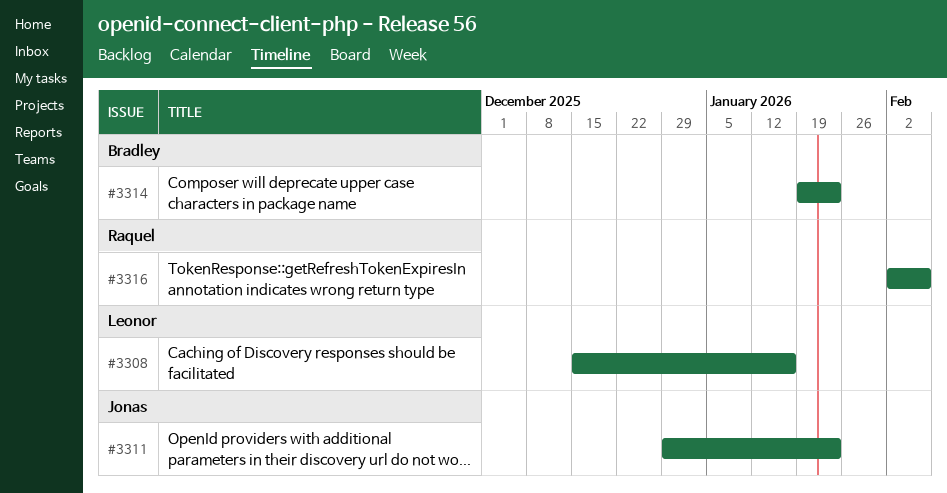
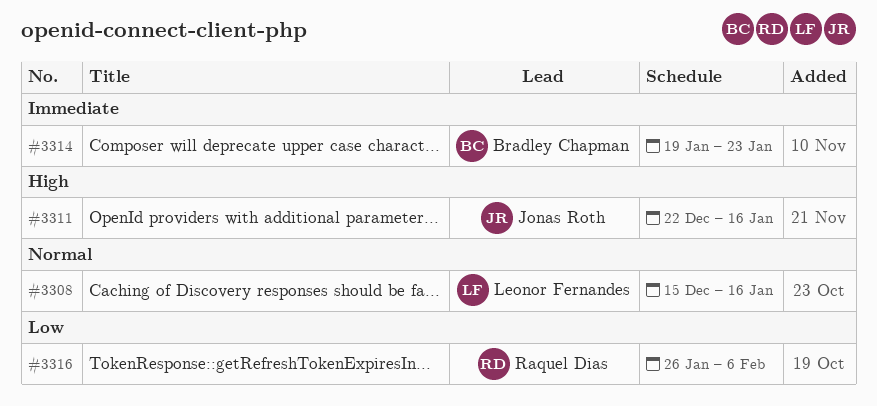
#3311, start: Dec 29 -> Dec 22
#3311, due: Jan 23 -> Jan 16
#3316, start: Feb 2 -> Jan 26

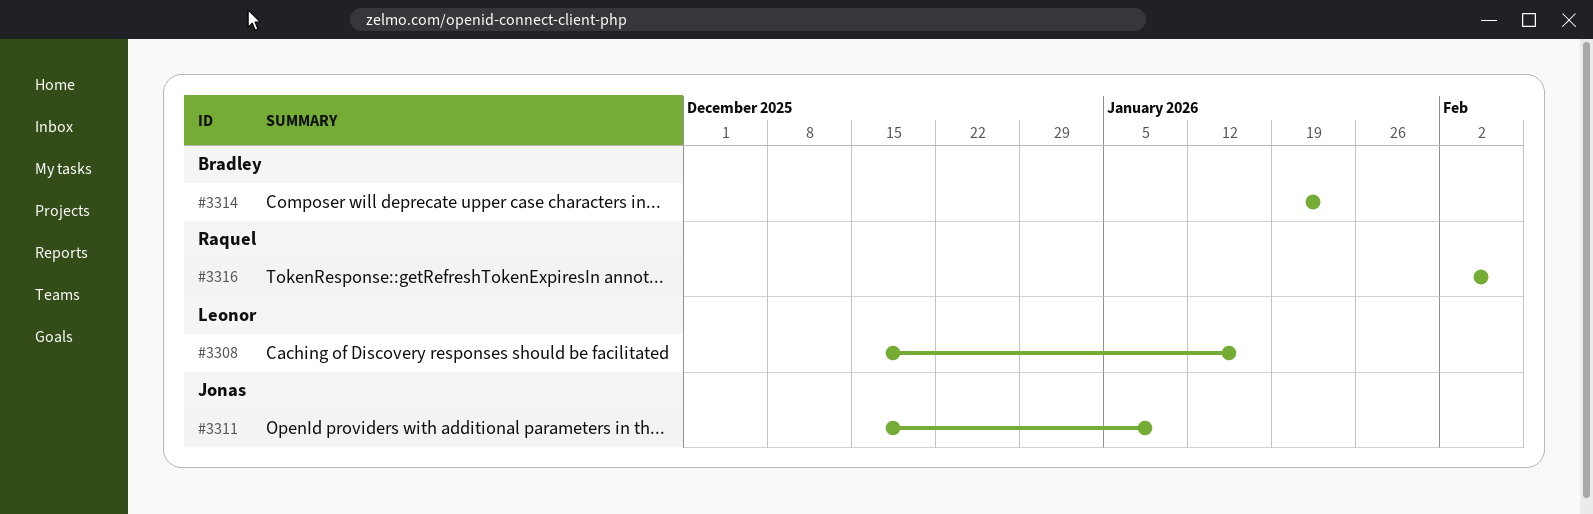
#3311, start: Dec 22 -> Dec 15
#3311, due: Jan 16 -> Jan 9
#3316, start: Jan 26 -> Feb 2

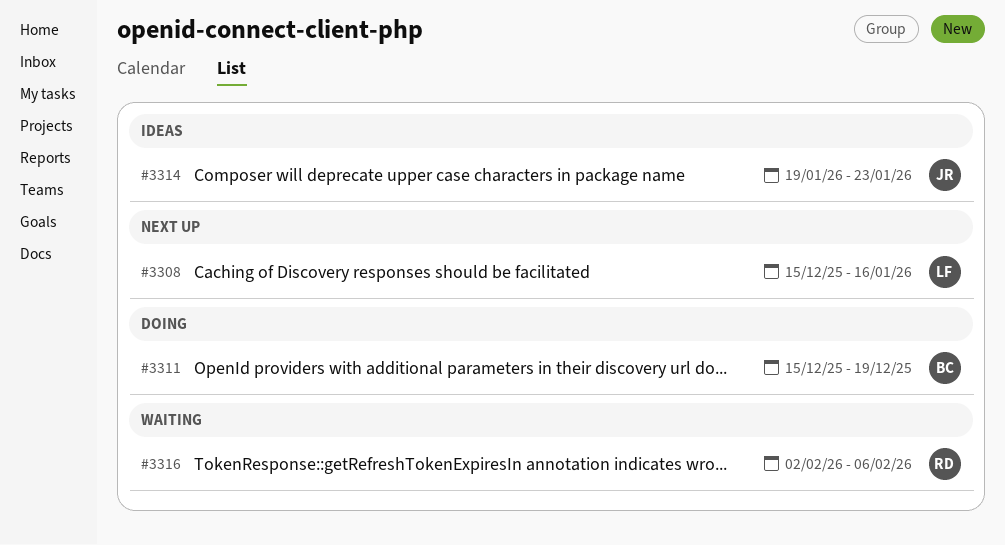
#3311, owner: Jonas -> Bradley
#3311, due: Jan 9 -> Dec 19
#3314, owner: Bradley -> Jonas

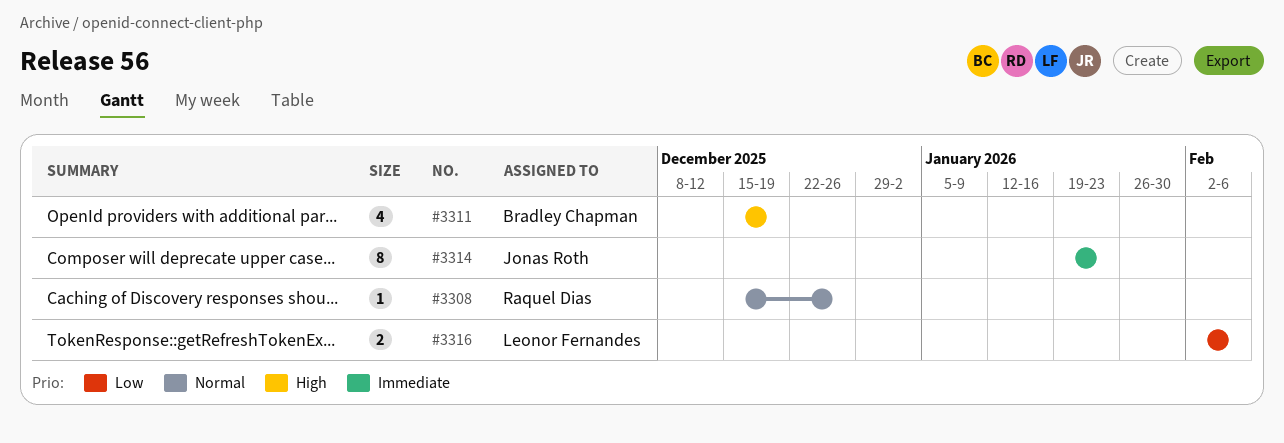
#3308, owner: Leonor Fernandes -> Raquel Dias
#3308, due: Jan 16 -> Dec 26
#3316, owner: Raquel Dias -> Leonor Fernandes

